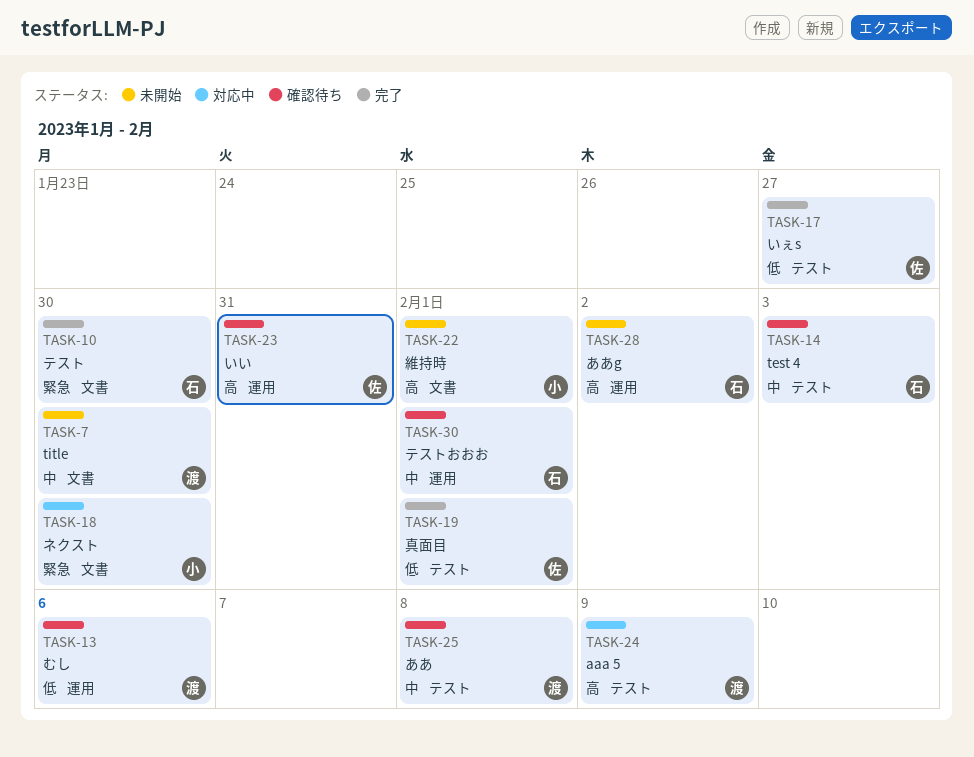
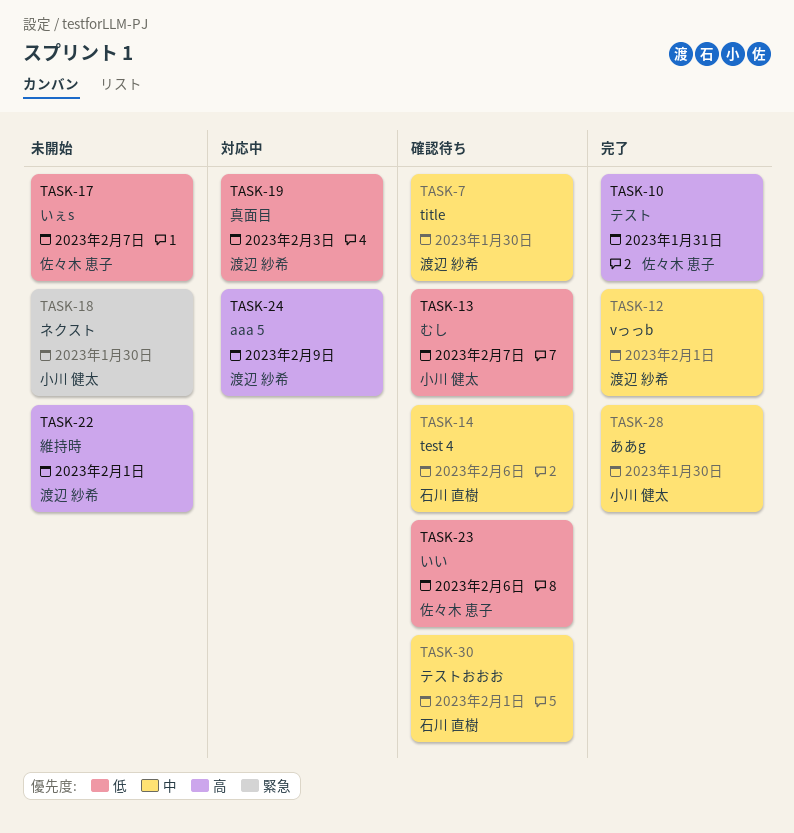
TASK-7, status: 未開始 -> 確認待ち
TASK-10, owner: 石川 直樹 -> 佐々木 恵子
TASK-10, priority: 緊急 -> 高
TASK-10, due: Jan 30 -> Jan 31
TASK-12: none -> present
TASK-13, owner: 渡辺 紗希 -> 小川 健太
TASK-13, due: Feb 6 -> Feb 7
TASK-14, due: Feb 3 -> Feb 6
TASK-17, status: 完了 -> 未開始
TASK-17, due: Jan 27 -> Feb 7
TASK-18, status: 対応中 -> 未開始
TASK-19, status: 完了 -> 対応中
TASK-19, owner: 佐々木 恵子 -> 渡辺 紗希
TASK-19, due: Feb 1 -> Feb 3
TASK-22, owner: 小川 健太 -> 渡辺 紗希
TASK-23, priority: 高 -> 低
TASK-23, due: Jan 31 -> Feb 6
TASK-25: present -> none
TASK-28, status: 未開始 -> 完了
TASK-28, owner: 石川 直樹 -> 小川 健太
TASK-28, priority: 高 -> 中
TASK-28, due: Feb 2 -> Jan 30

